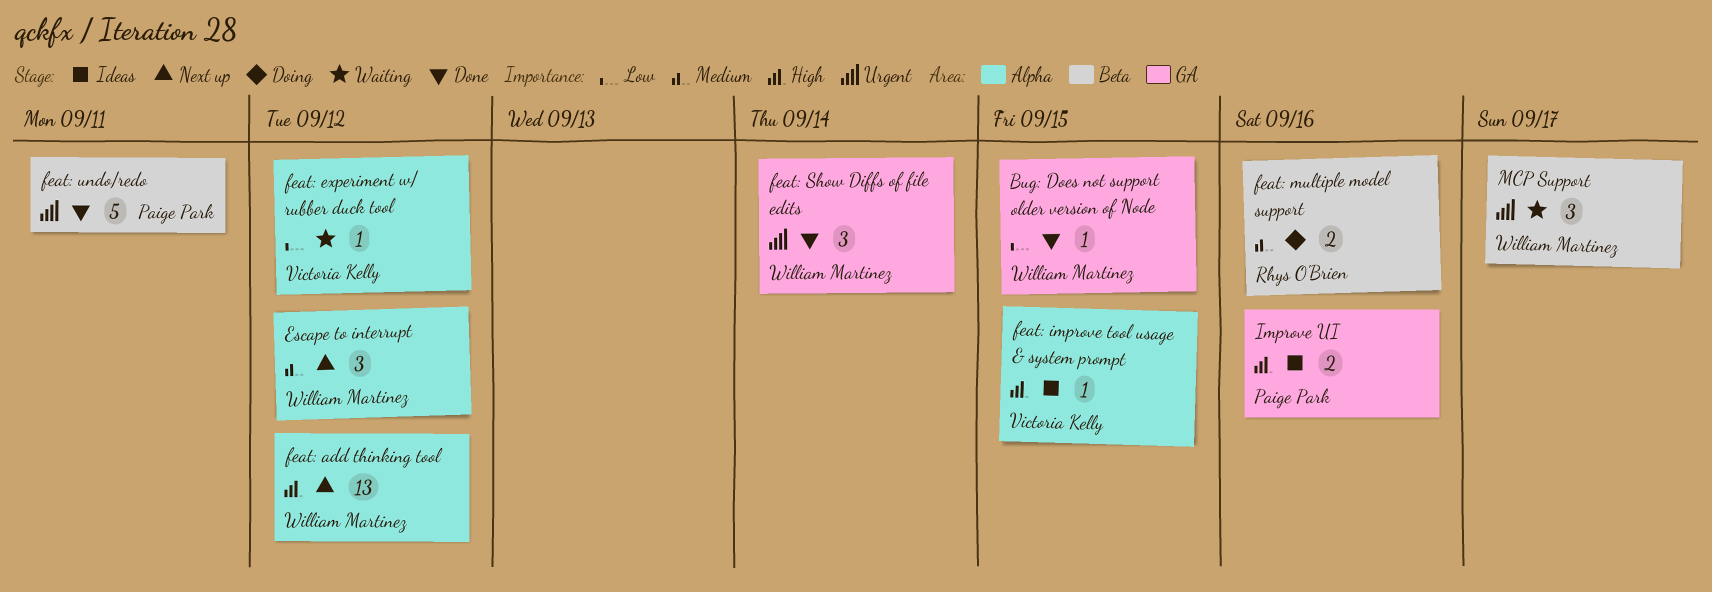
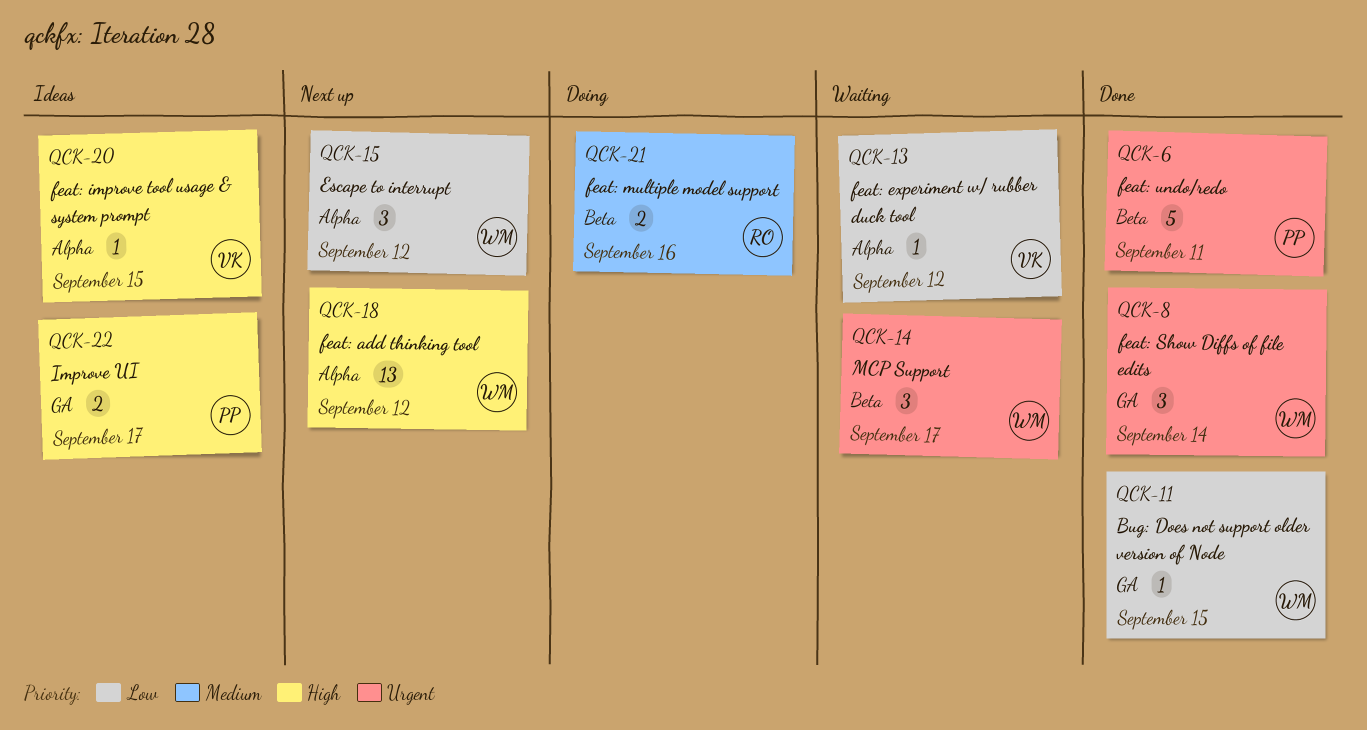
Escape to interrupt, priority: Medium -> Low
Improve UI, due: Sep 16 -> Sep 17

